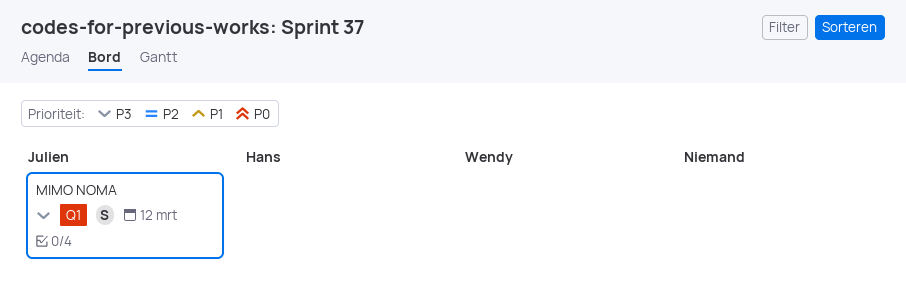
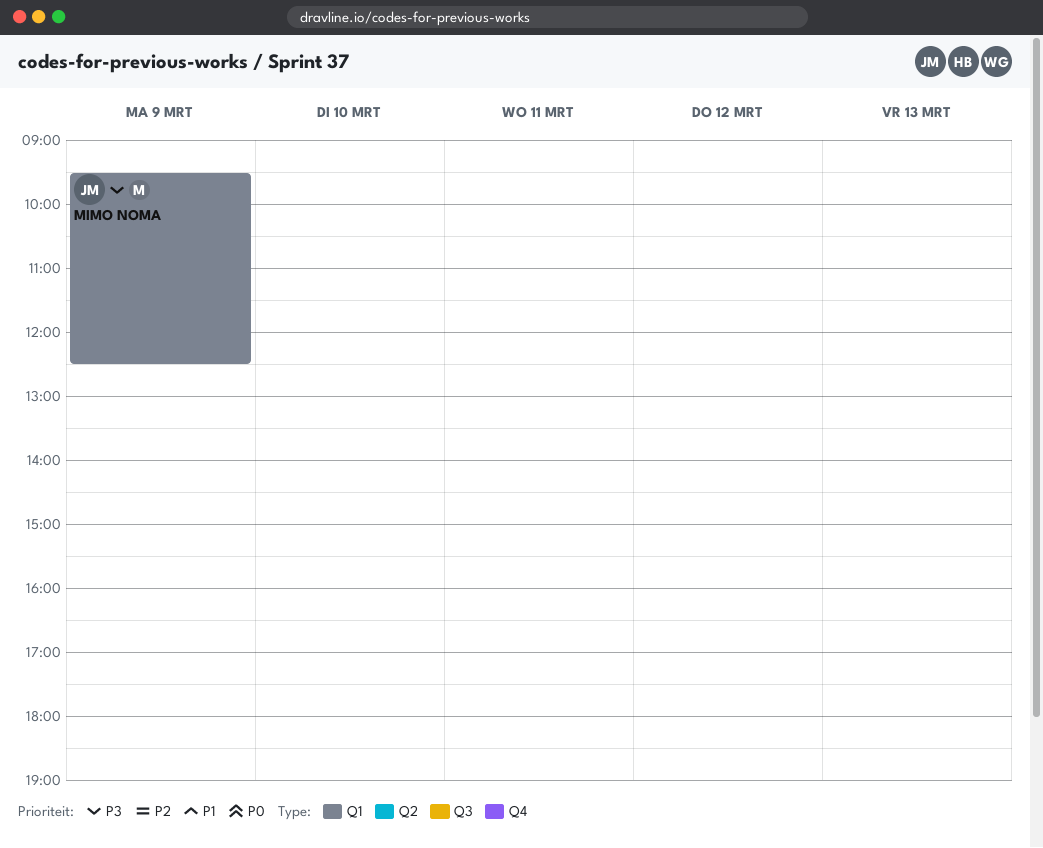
MIMO NOMA, estimate: S -> M
MIMO NOMA, day: Mar 12 -> Mar 9

